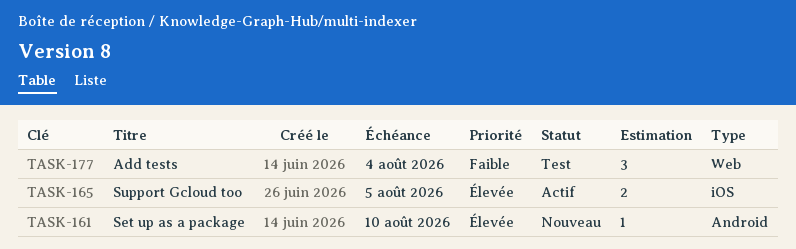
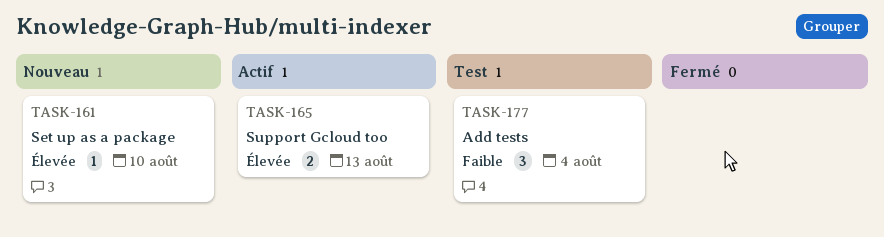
TASK-165, due: Aug 5 -> Aug 13

